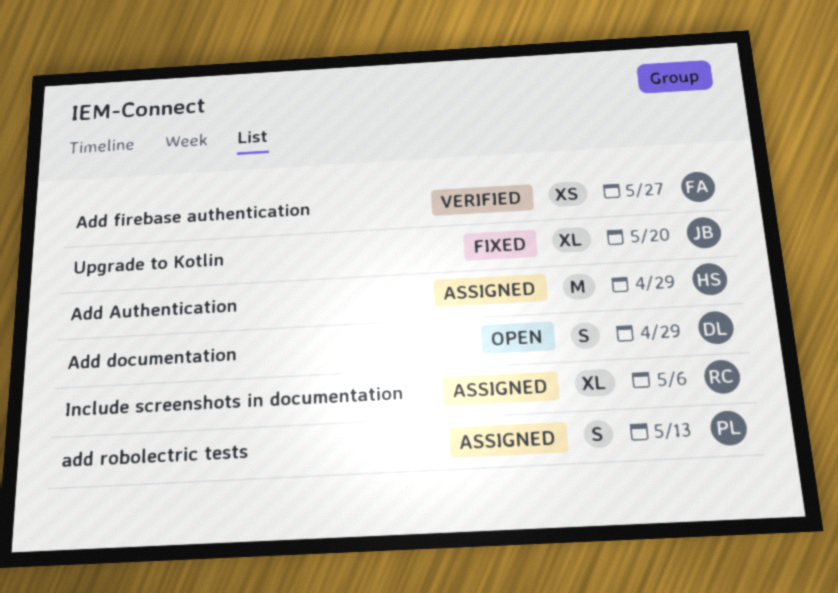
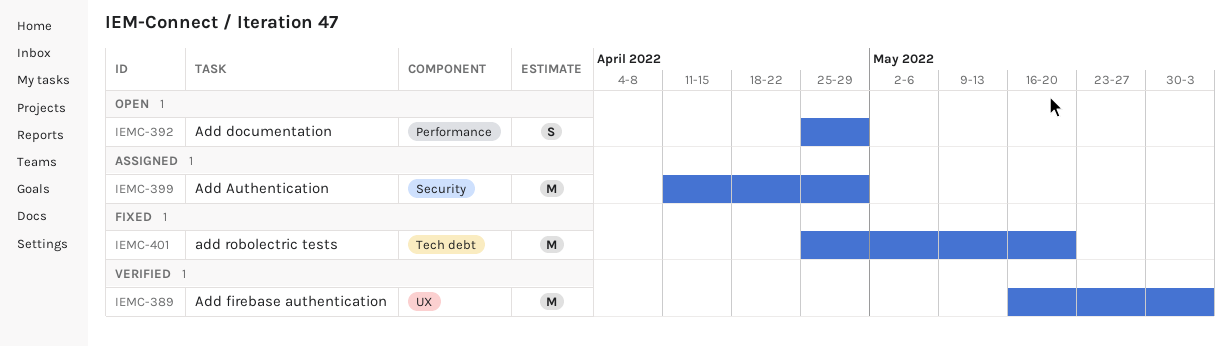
Add firebase authentication, estimate: XS -> M
Add firebase authentication, due: May 27 -> Jun 3
add robolectric tests, status: Assigned -> Fixed
add robolectric tests, estimate: S -> M
add robolectric tests, due: May 13 -> May 20
Include screenshots in documentation: present -> none
Upgrade to Kotlin: present -> none

